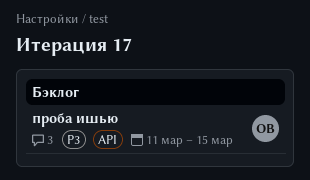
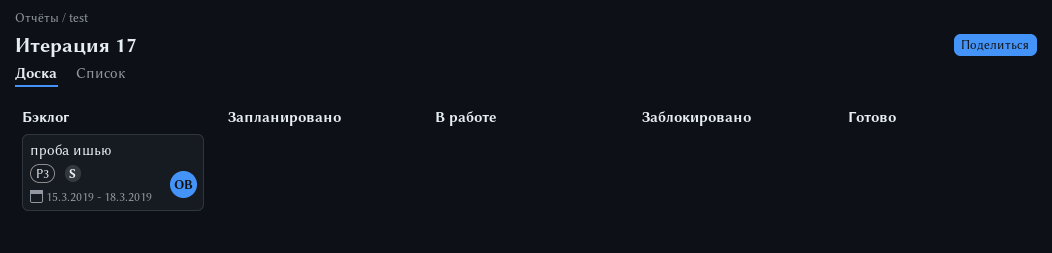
проба ишью, start: Mar 11 -> Mar 15
проба ишью, due: Mar 15 -> Mar 18

